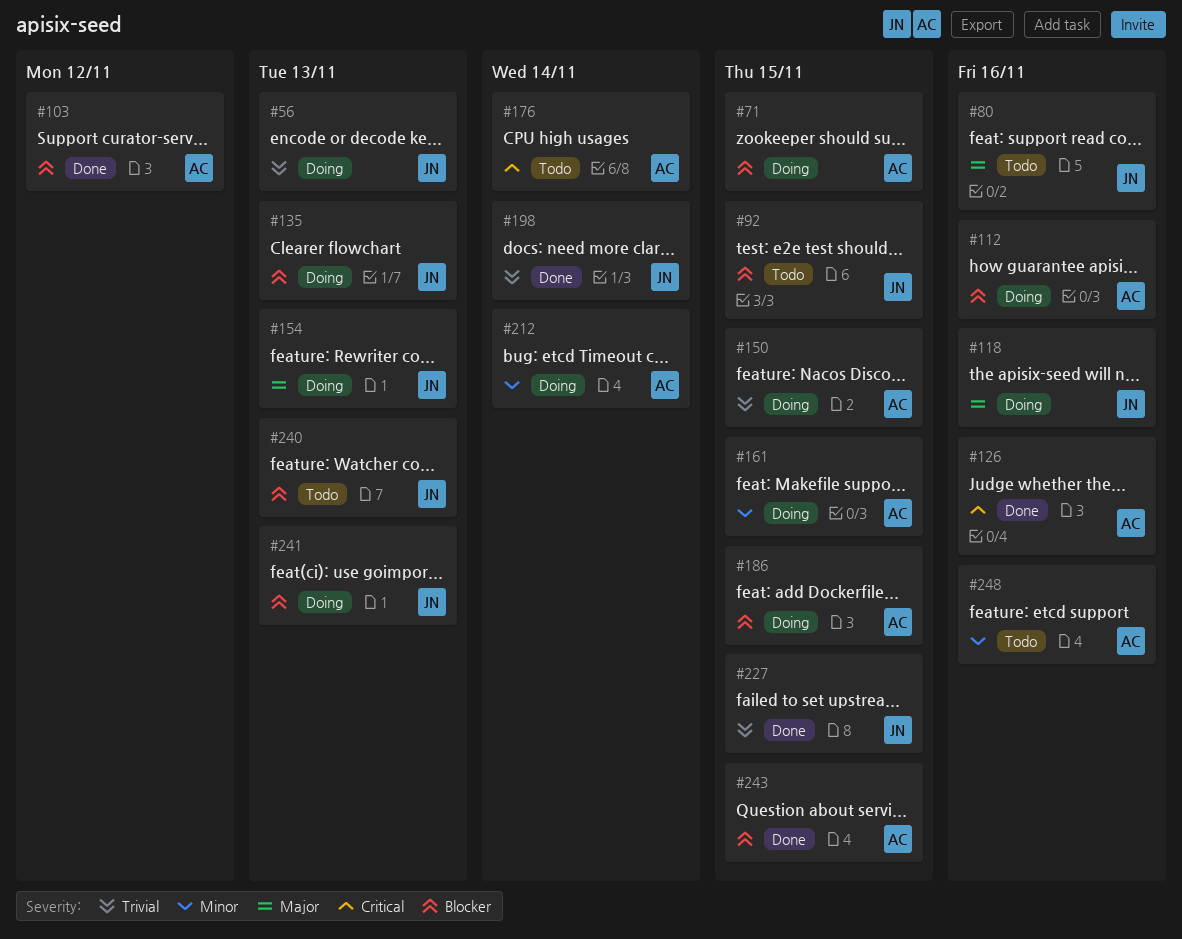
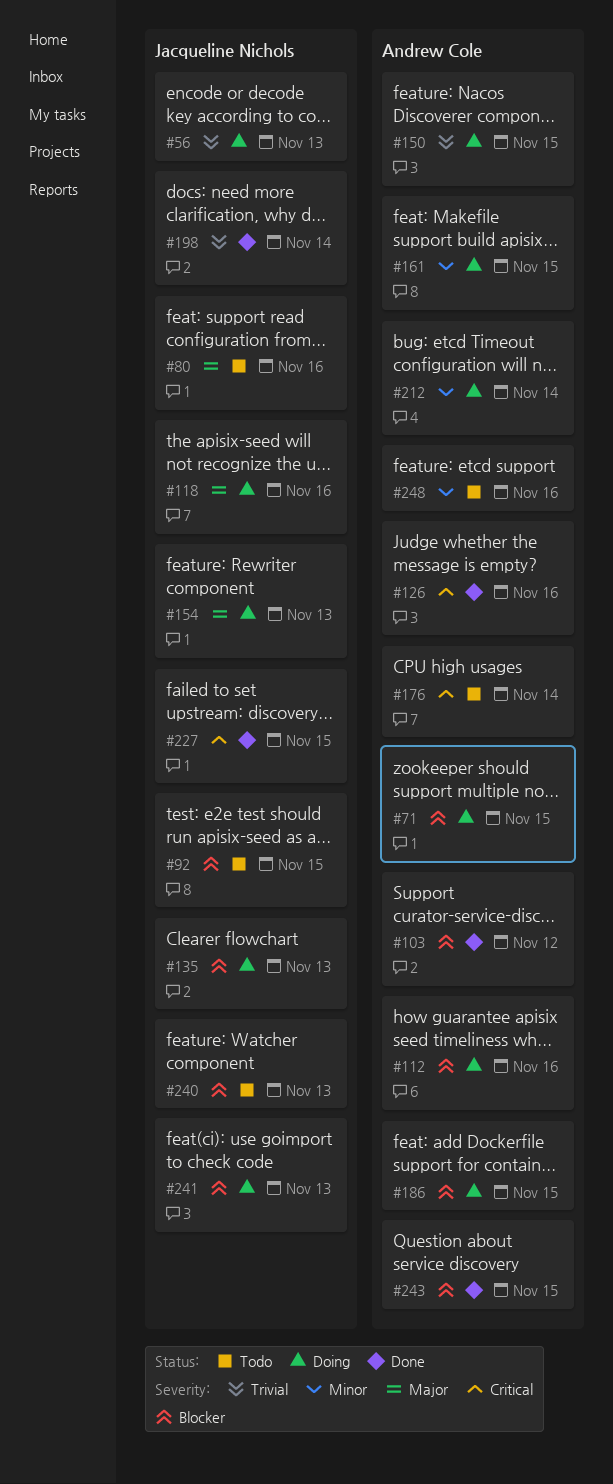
#227, priority: Trivial -> Critical

